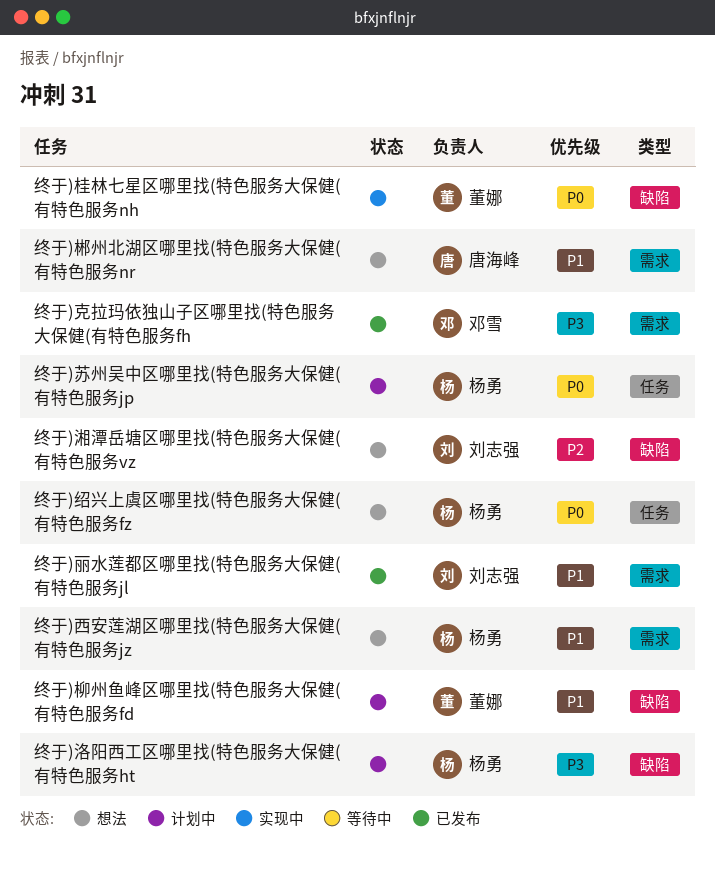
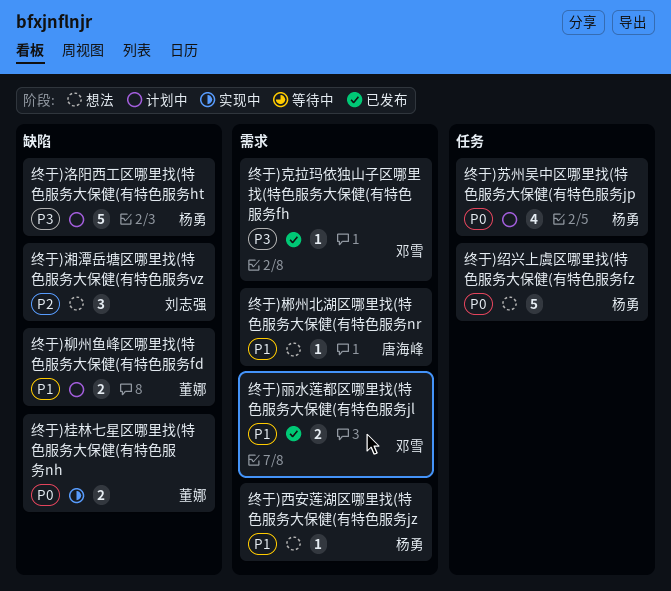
终于)丽水莲都区哪里找(特色服务大保健(有特色服务jl, owner: 刘志强 -> 邓雪

